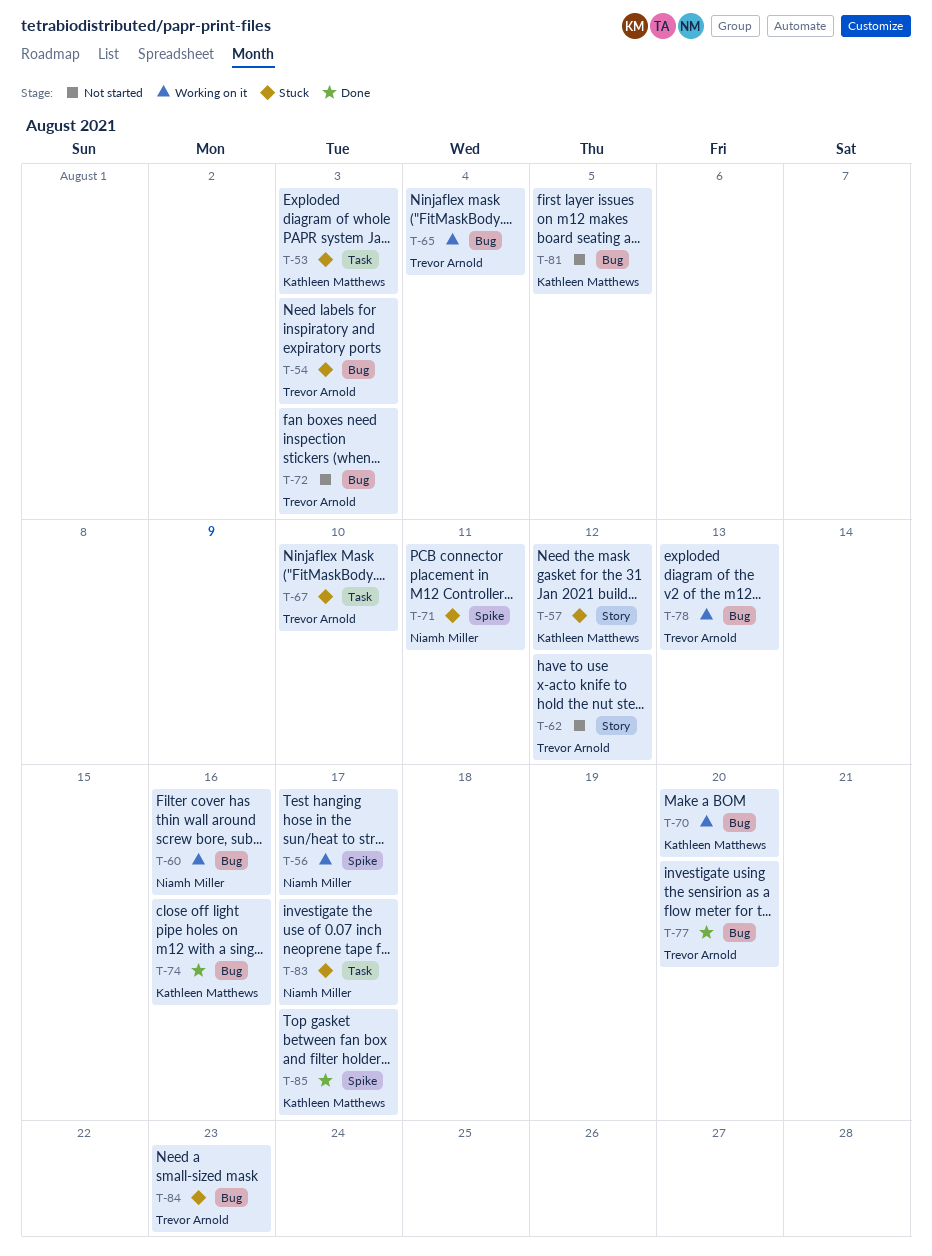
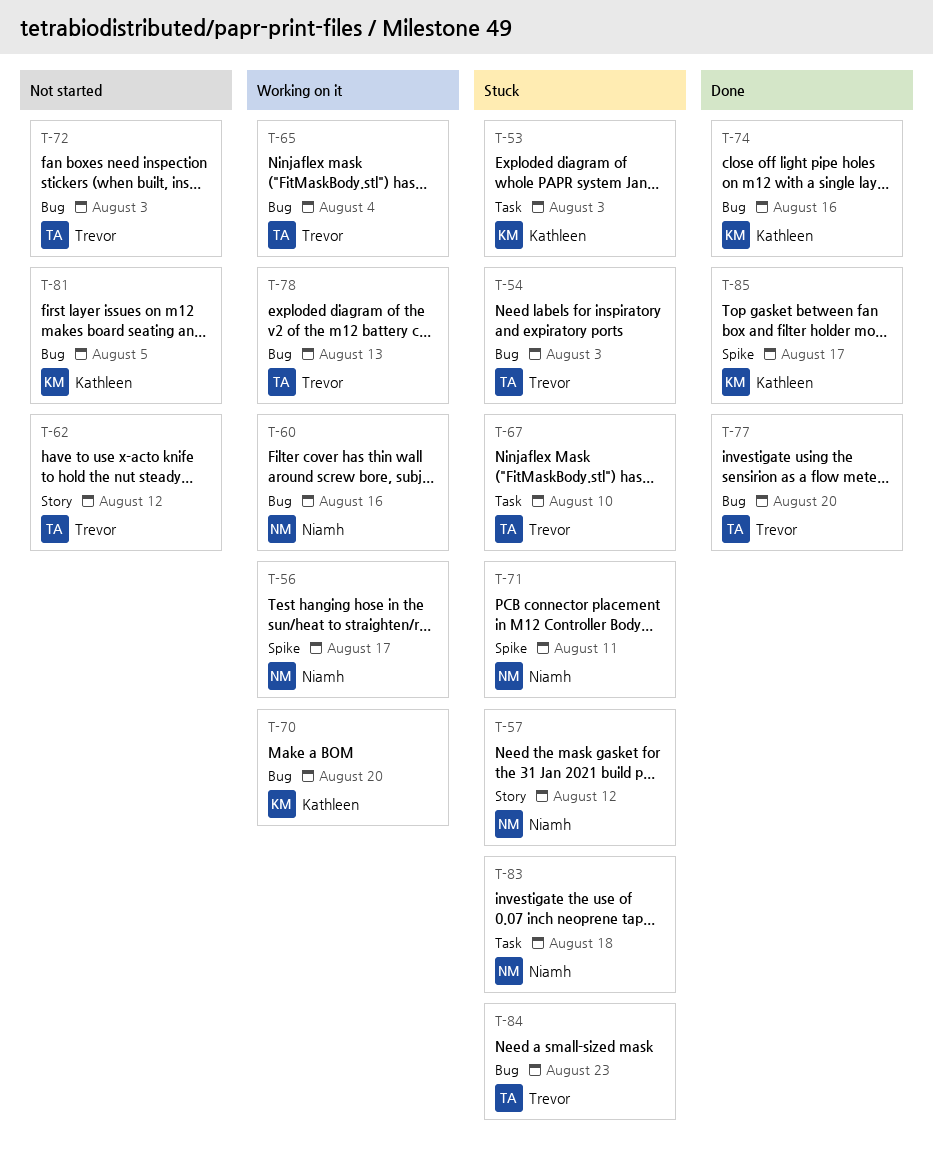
T-57, owner: Kathleen Matthews -> Niamh Miller
T-83, due: Aug 17 -> Aug 18

